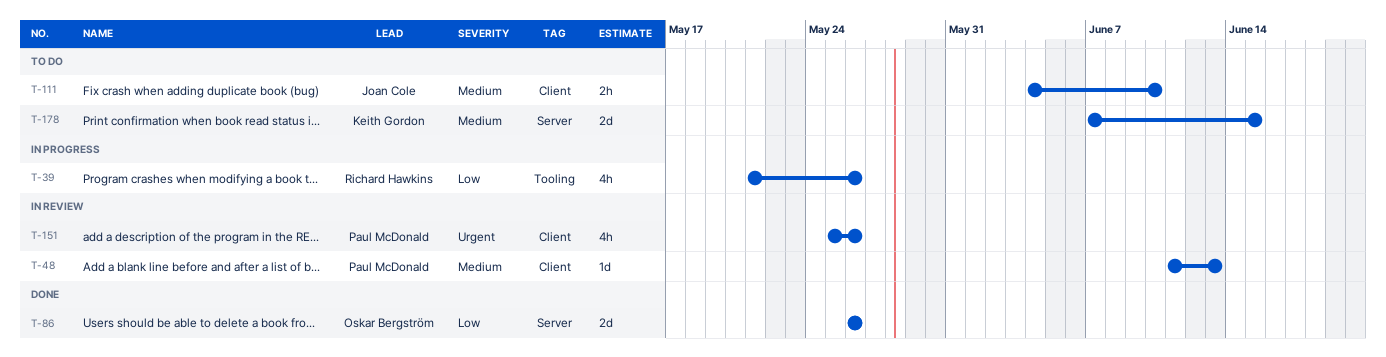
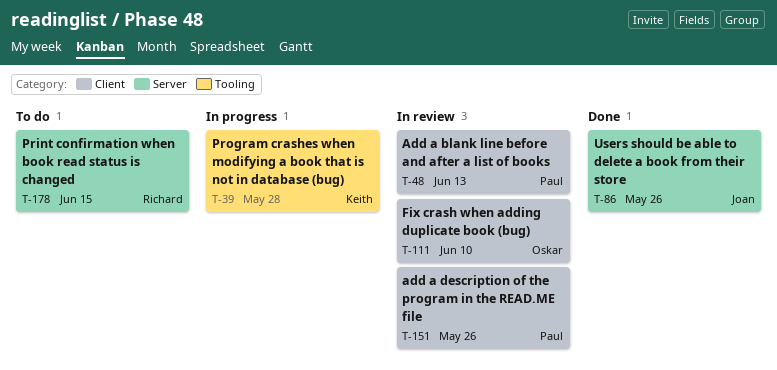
T-39, owner: Richard Hawkins -> Keith Gordon
T-39, due: May 26 -> May 28
T-86, owner: Oskar Bergström -> Joan Cole
T-111, status: To do -> In review
T-111, owner: Joan Cole -> Oskar Bergström
T-178, owner: Keith Gordon -> Richard Hawkins

